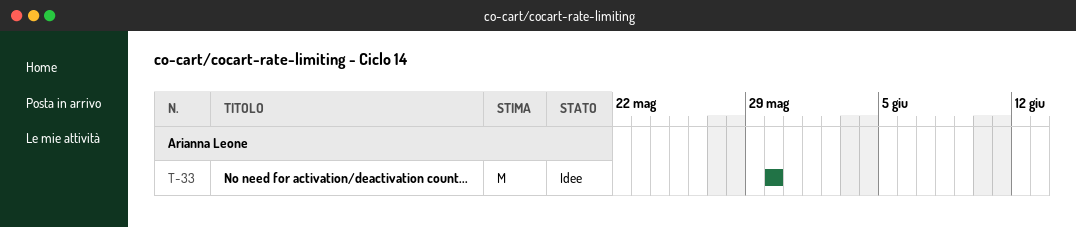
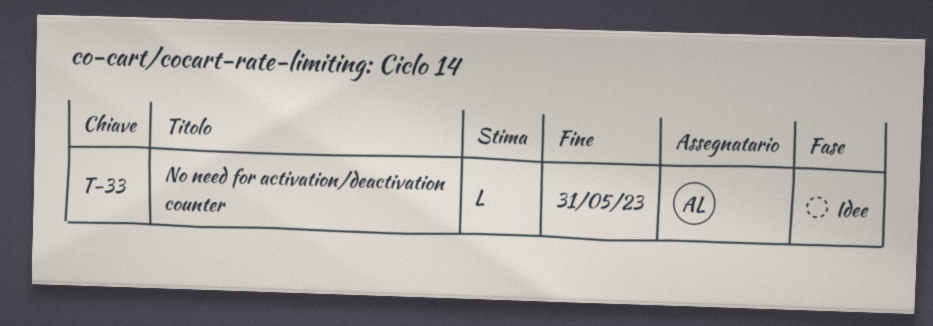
T-33, estimate: M -> L
T-33, due: May 30 -> May 31

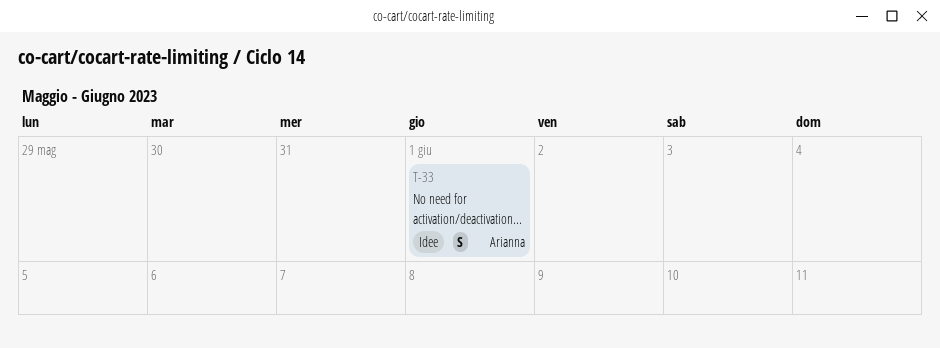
T-33, estimate: L -> S
T-33, due: May 31 -> Jun 1

